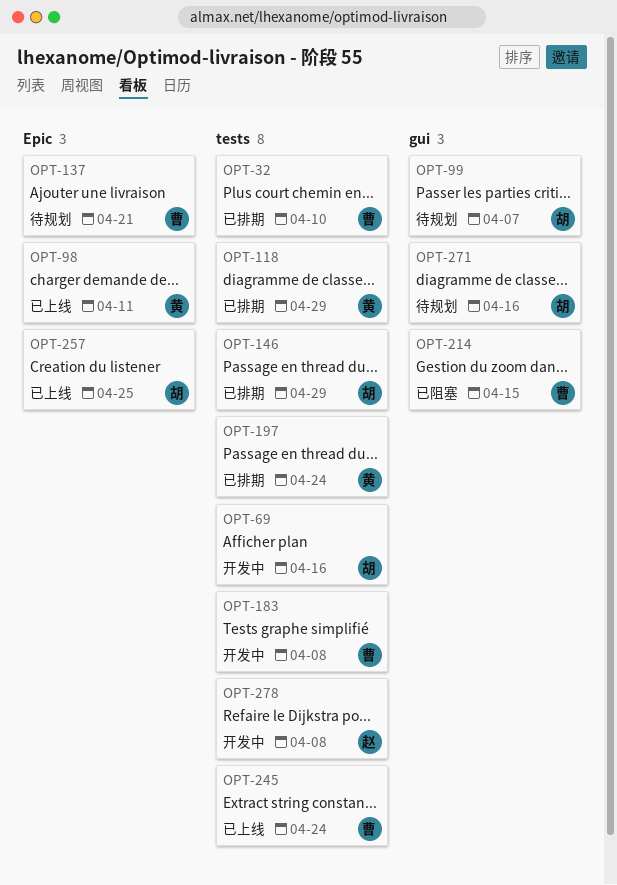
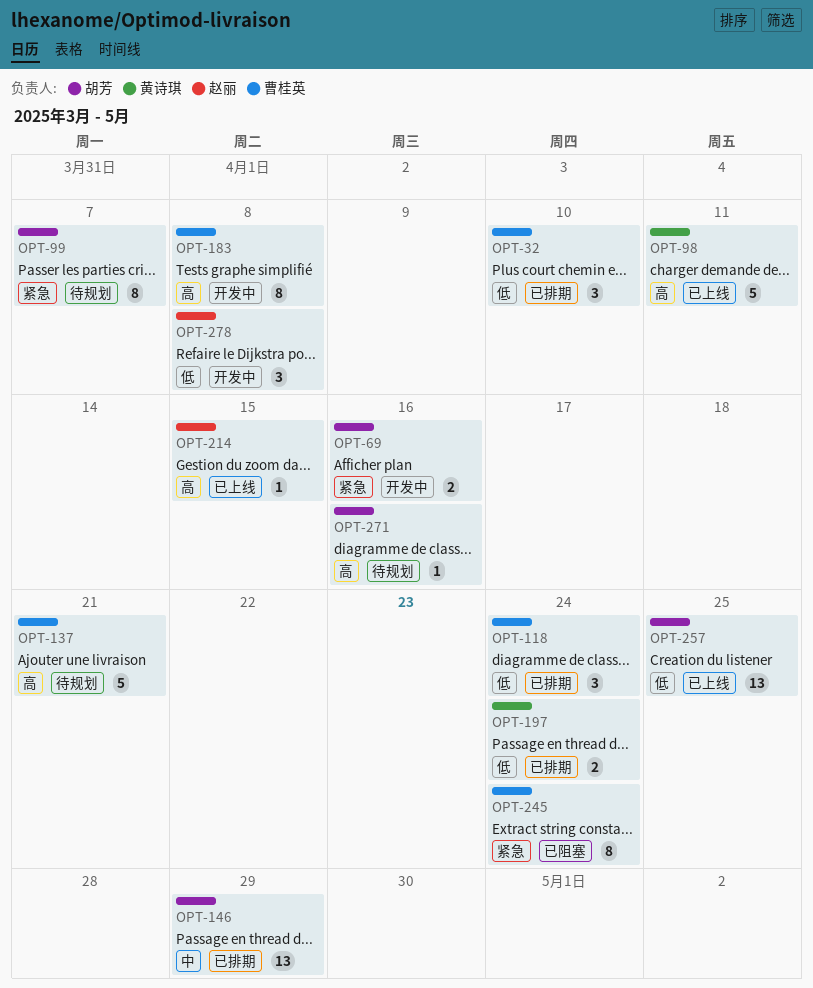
OPT-118, owner: 黄诗琪 -> 曹桂英
OPT-118, due: Apr 29 -> Apr 24
OPT-214, status: 已阻塞 -> 已上线
OPT-214, owner: 曹桂英 -> 赵丽
OPT-245, status: 已上线 -> 已阻塞

